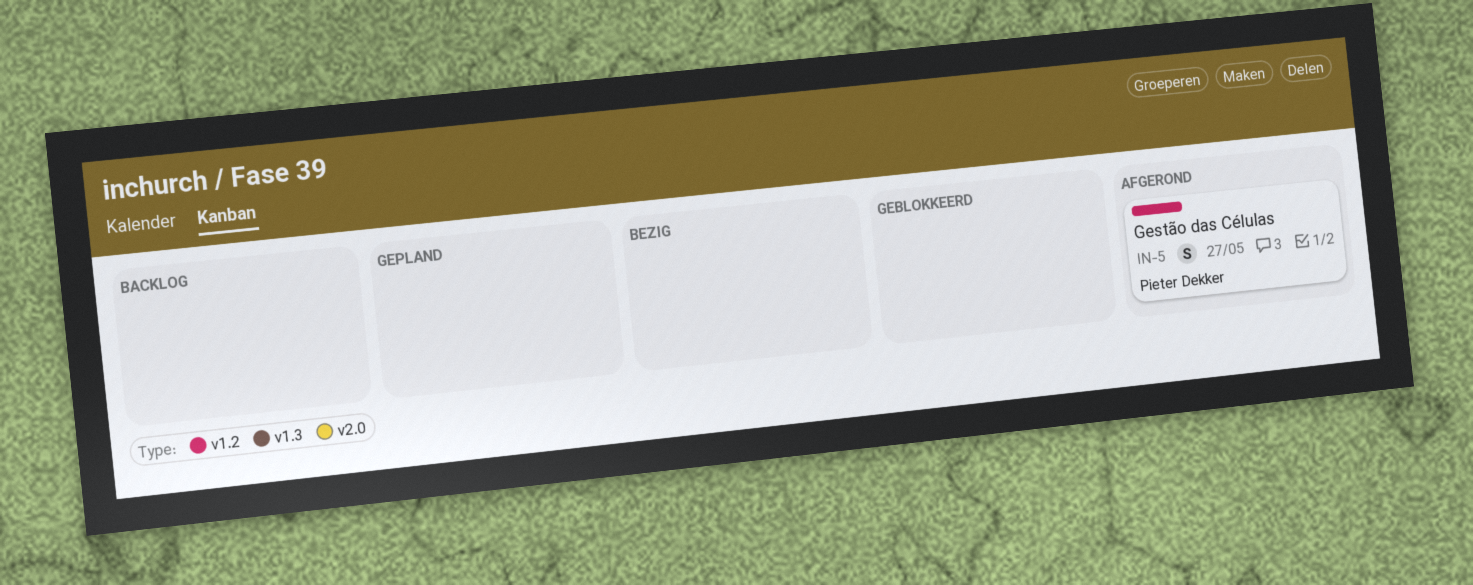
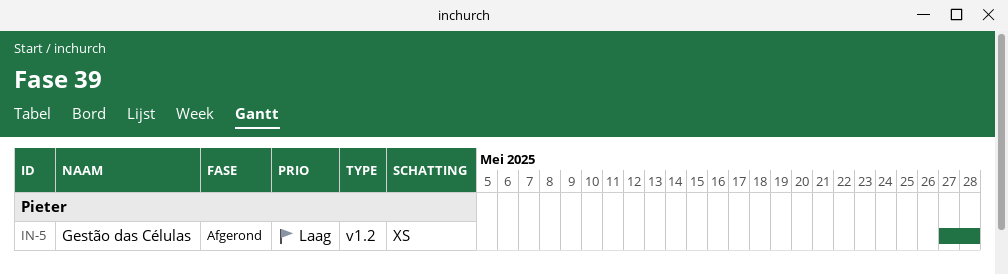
IN-5, estimate: S -> XS
IN-5, due: May 27 -> May 28

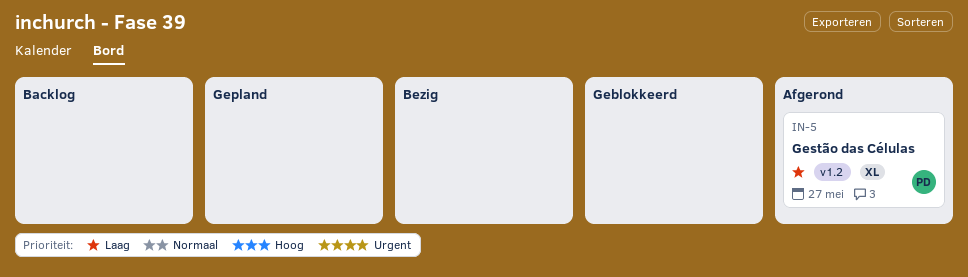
IN-5, estimate: XS -> XL
IN-5, due: May 28 -> May 27

